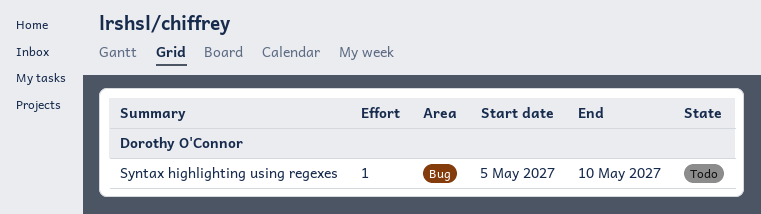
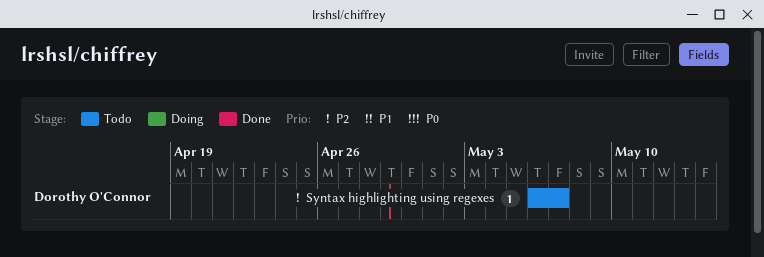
Syntax highlighting using regexes, start: May 5 -> May 6
Syntax highlighting using regexes, due: May 10 -> May 7

